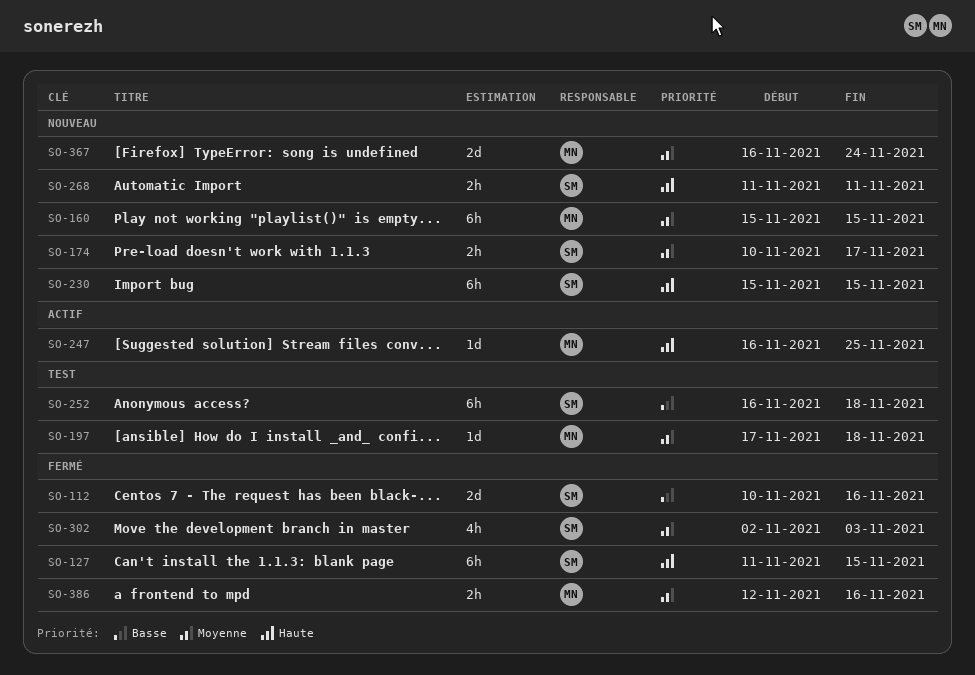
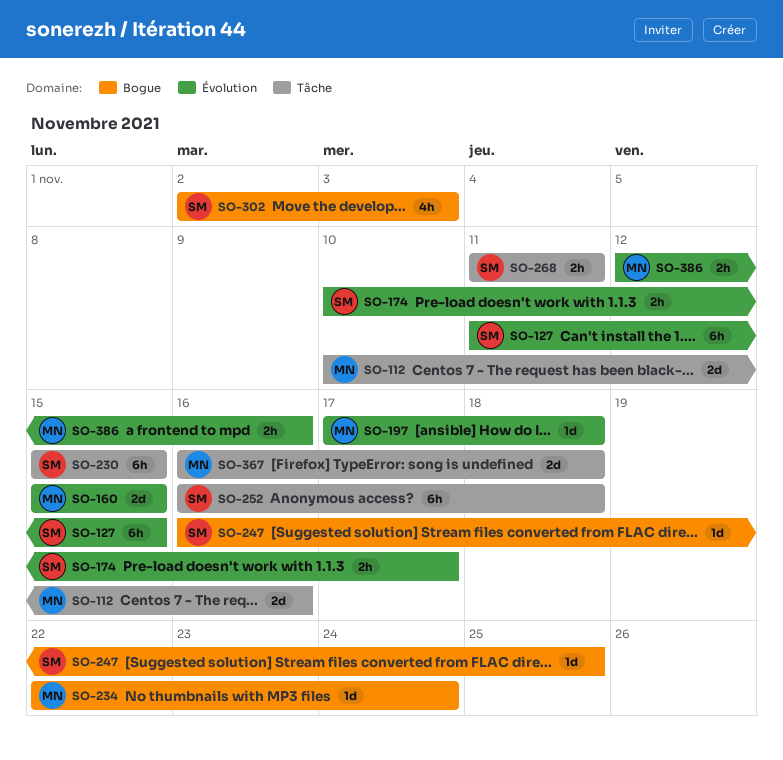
SO-112, owner: SM -> MN
SO-160, estimate: 6h -> 2d
SO-234: none -> present
SO-247, owner: MN -> SM
SO-367, due: Nov 24 -> Nov 18

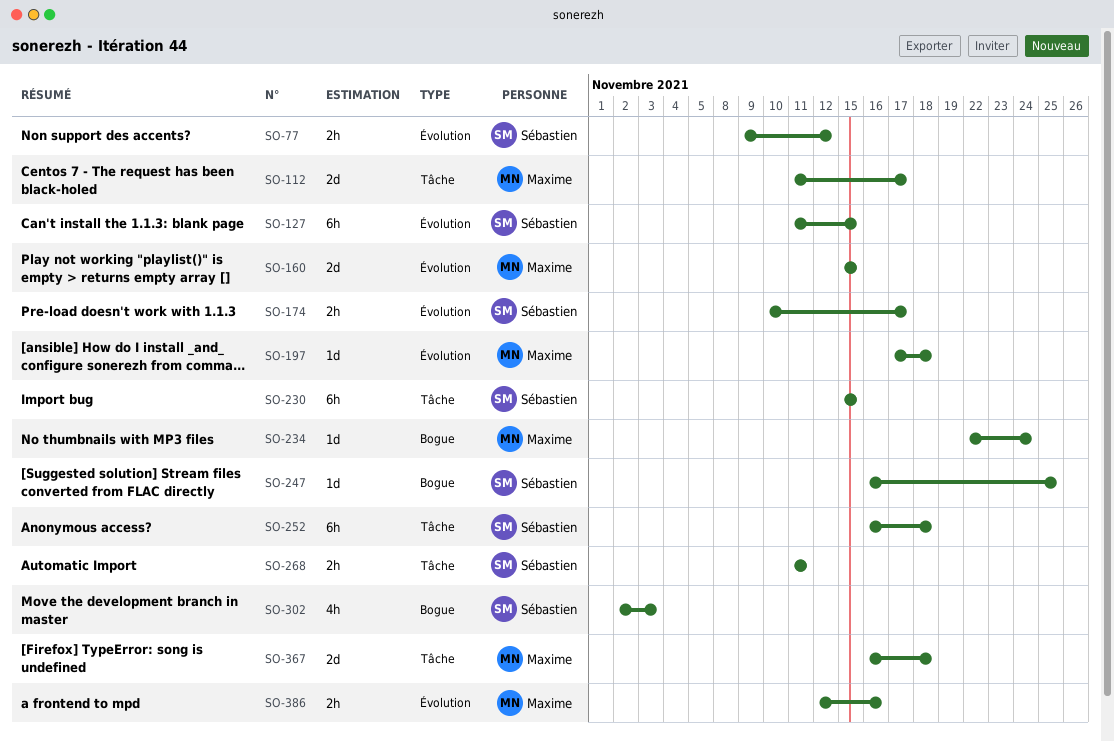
SO-77: none -> present
SO-112, start: Nov 10 -> Nov 11
SO-112, due: Nov 16 -> Nov 17

